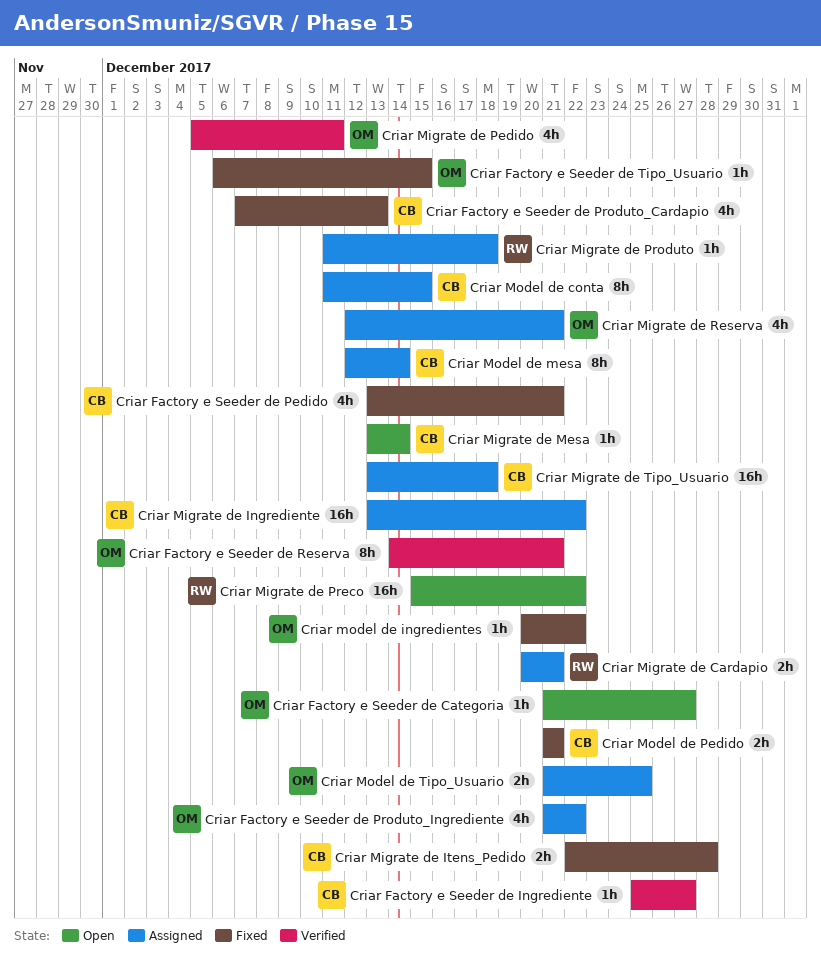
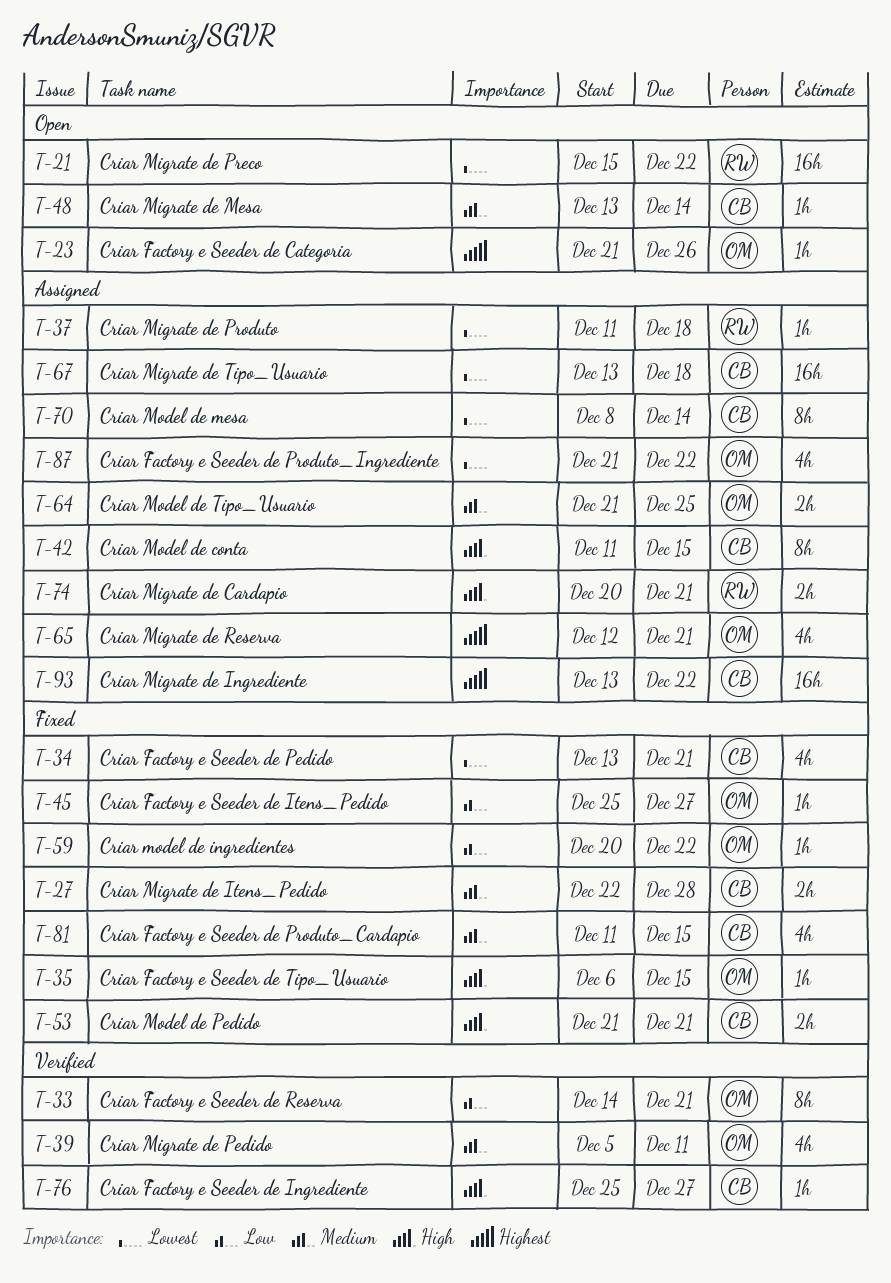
Criar Factory e Seeder de Categoria, due: Dec 27 -> Dec 26
Criar Factory e Seeder de Itens_Pedido: none -> present
Criar Factory e Seeder de Produto_Cardapio, start: Dec 7 -> Dec 11
Criar Factory e Seeder de Produto_Cardapio, due: Dec 13 -> Dec 15
Criar Model de mesa, start: Dec 12 -> Dec 8

